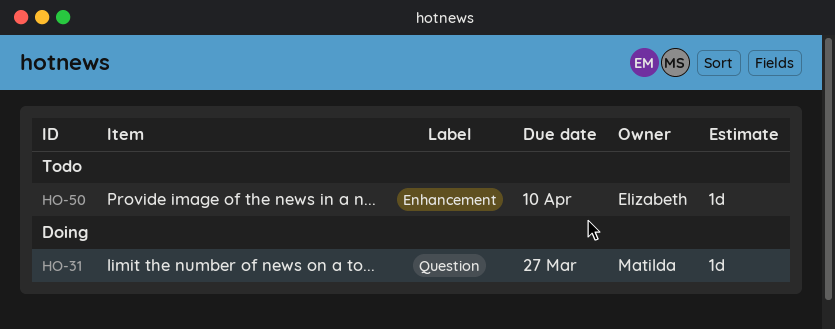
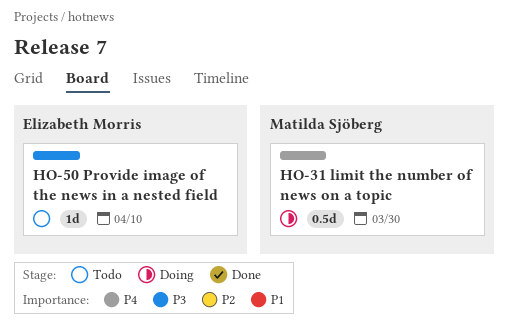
HO-31, estimate: 1d -> 0.5d
HO-31, due: Mar 27 -> Mar 30

